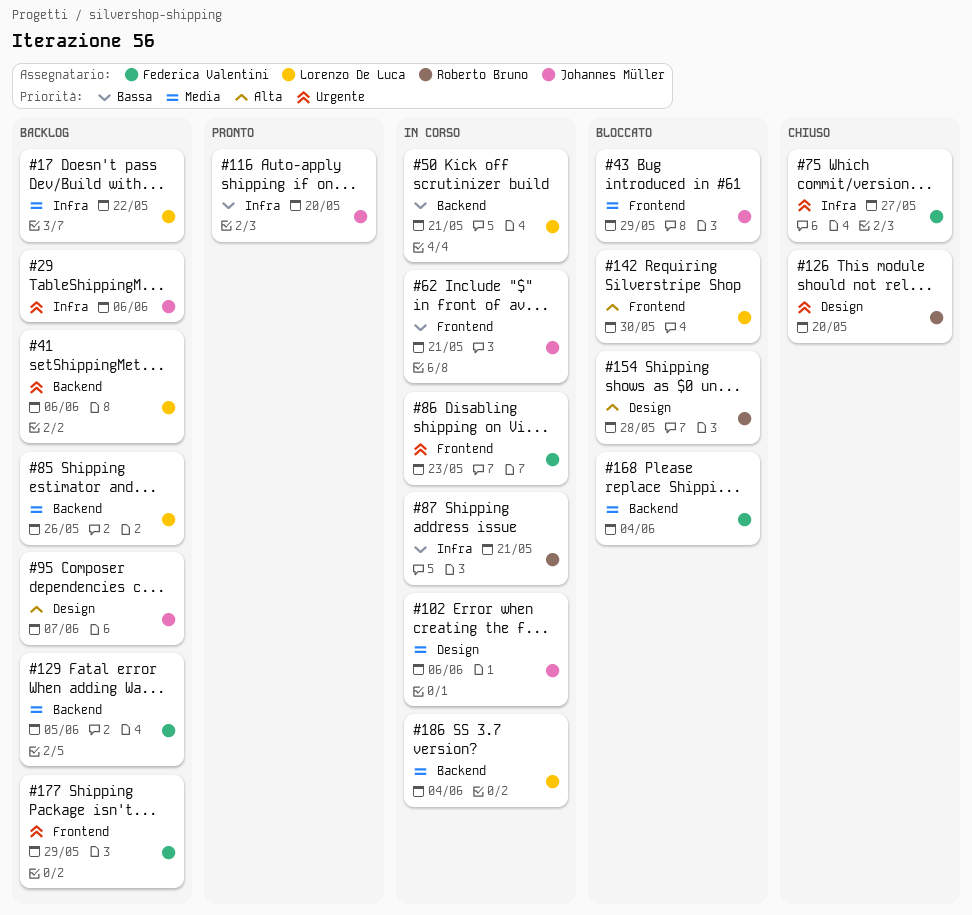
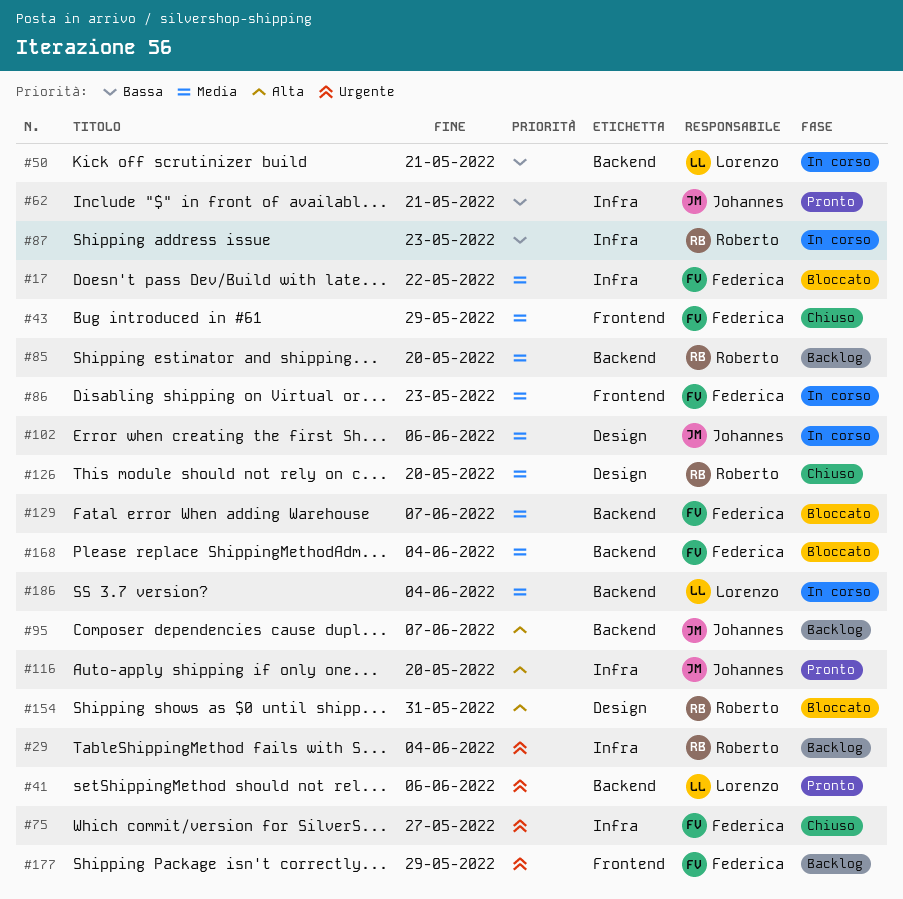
#17, status: Backlog -> Bloccato
#17, owner: Lorenzo De Luca -> Federica Valentini
#29, owner: Johannes Müller -> Roberto Bruno
#29, due: Jun 6 -> Jun 4
#41, status: Backlog -> Pronto
#43, status: Bloccato -> Chiuso
#43, owner: Johannes Müller -> Federica Valentini
#62, status: In corso -> Pronto
#62, label: Frontend -> Infra
#85, owner: Lorenzo De Luca -> Roberto Bruno
#85, due: May 26 -> May 20
#86, priority: Urgente -> Media
#87, due: May 21 -> May 23
#95, label: Design -> Backend
#116, priority: Bassa -> Alta
#126, priority: Urgente -> Media
#129, status: Backlog -> Bloccato
#129, due: Jun 5 -> Jun 7
#142: present -> none
#154, due: May 28 -> May 31

